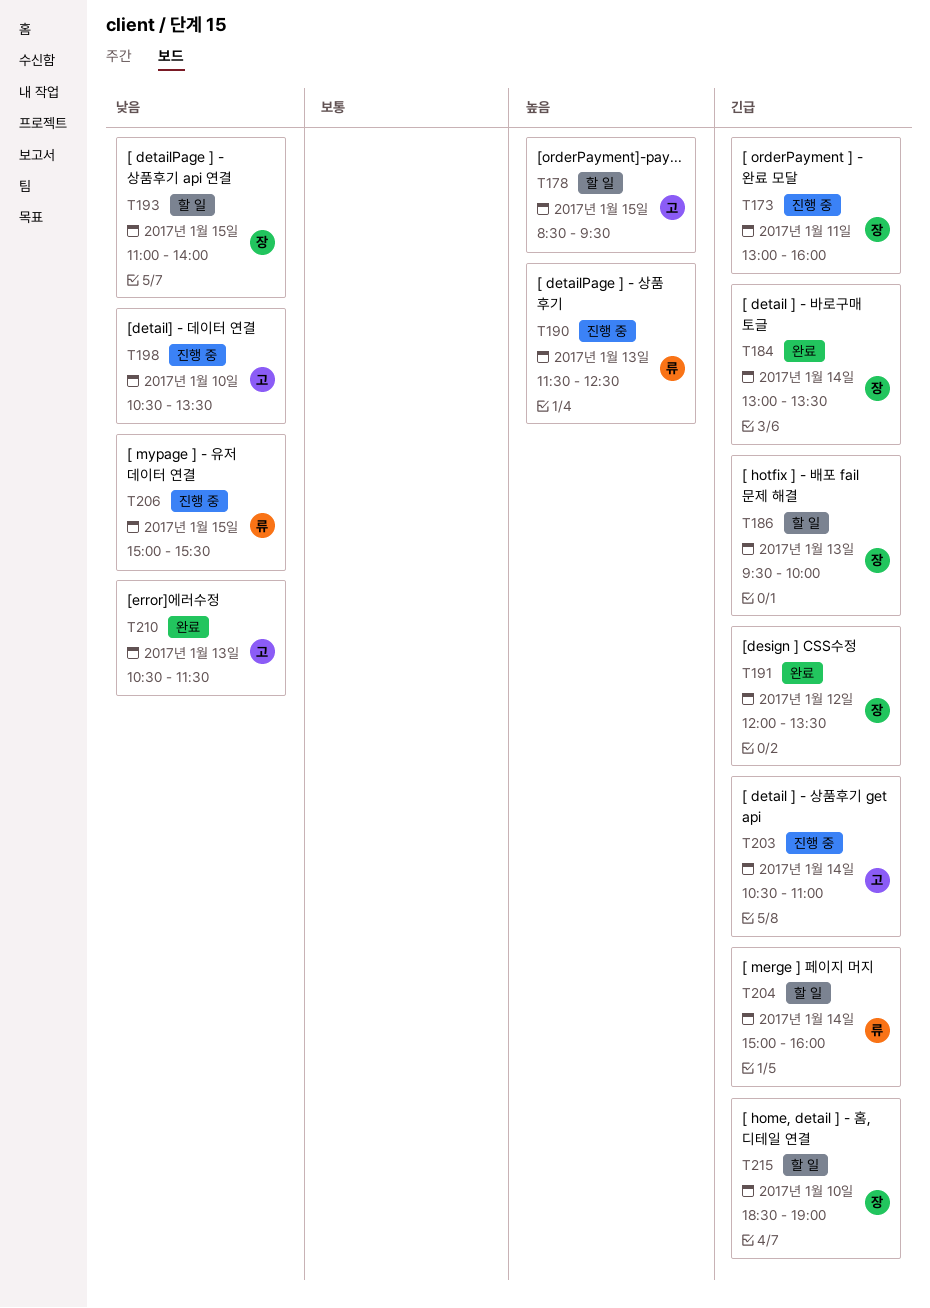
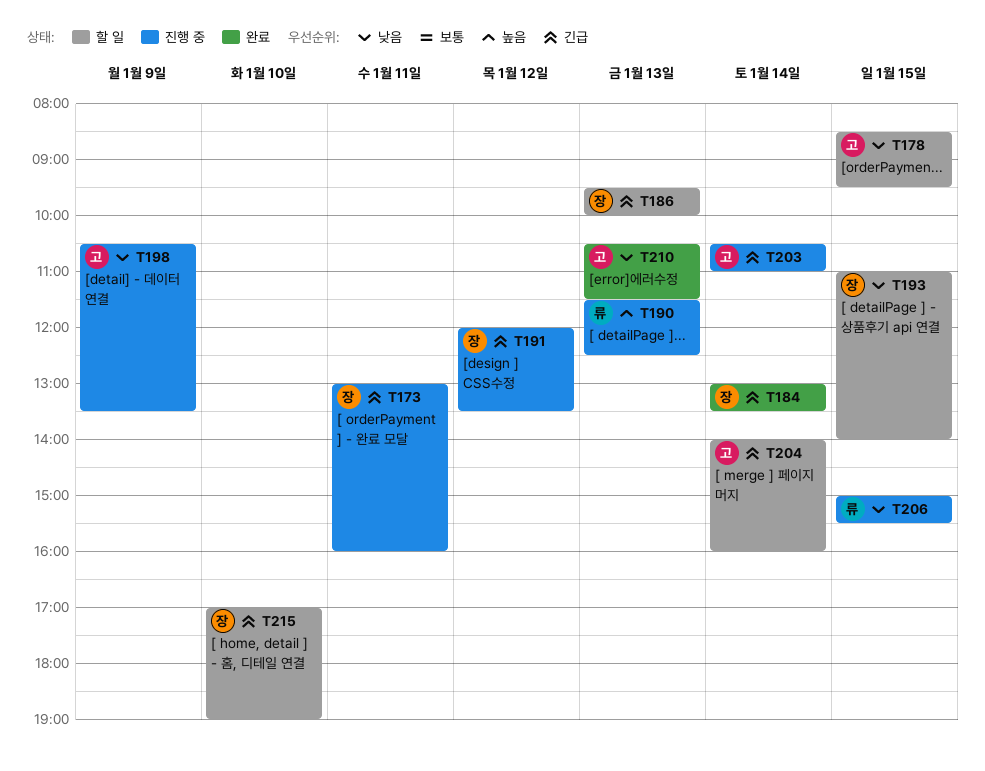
T178, priority: 높음 -> 낮음
T191, status: 완료 -> 진행 중
T198, day: Jan 10 -> Jan 9
T204, owner: 류 -> 고
T204, begins: 15:00 -> 14:00
T215, begins: 18:30 -> 17:00

